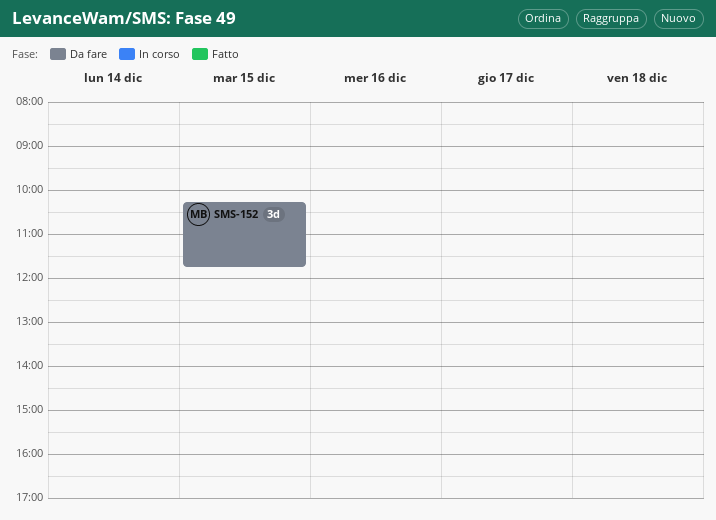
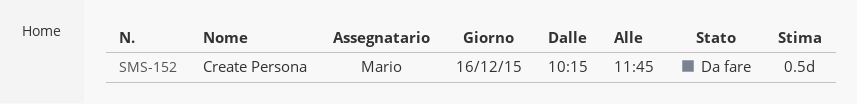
SMS-152, estimate: 3d -> 0.5d
SMS-152, day: Dec 15 -> Dec 16

